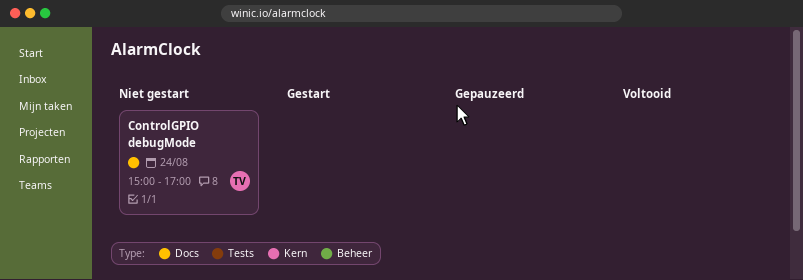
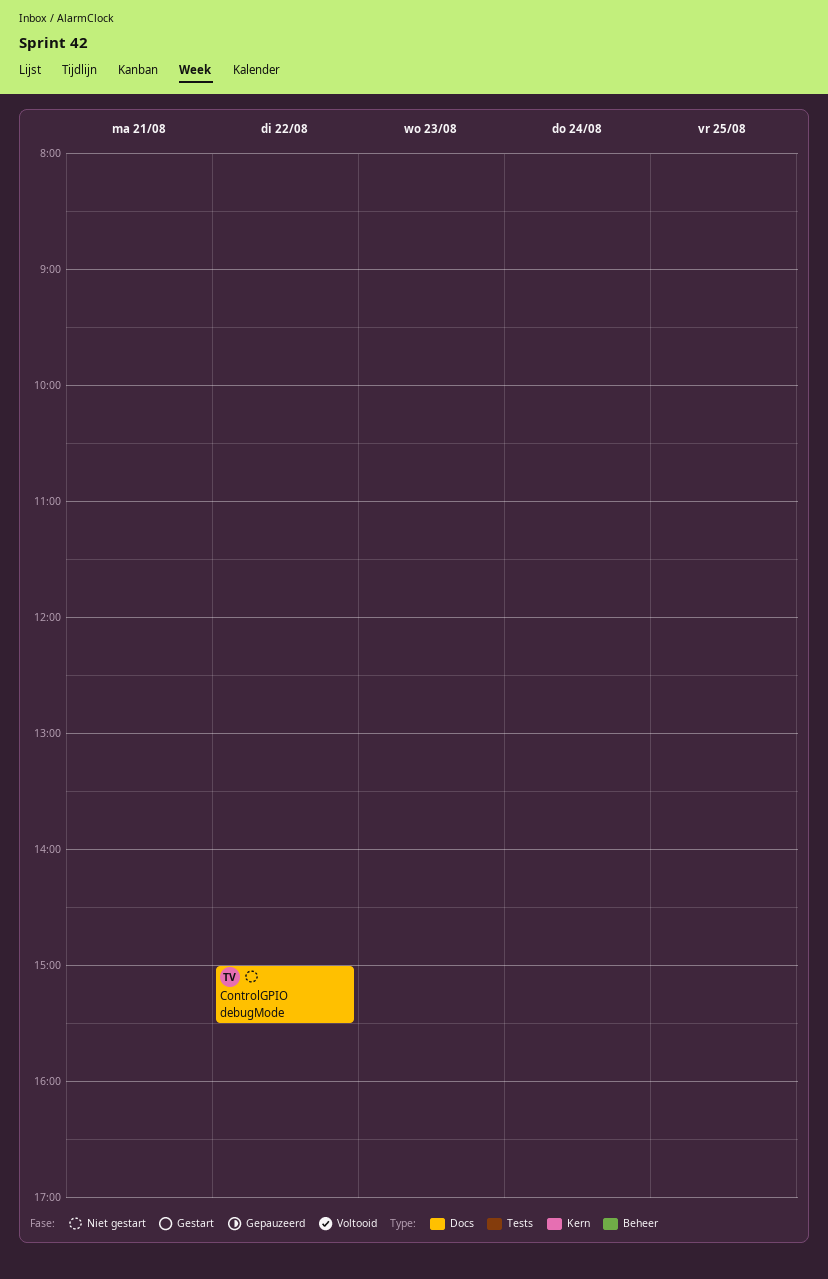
ControlGPIO debugMode, day: Aug 24 -> Aug 22
ControlGPIO debugMode, ends: 17:00 -> 15:30

